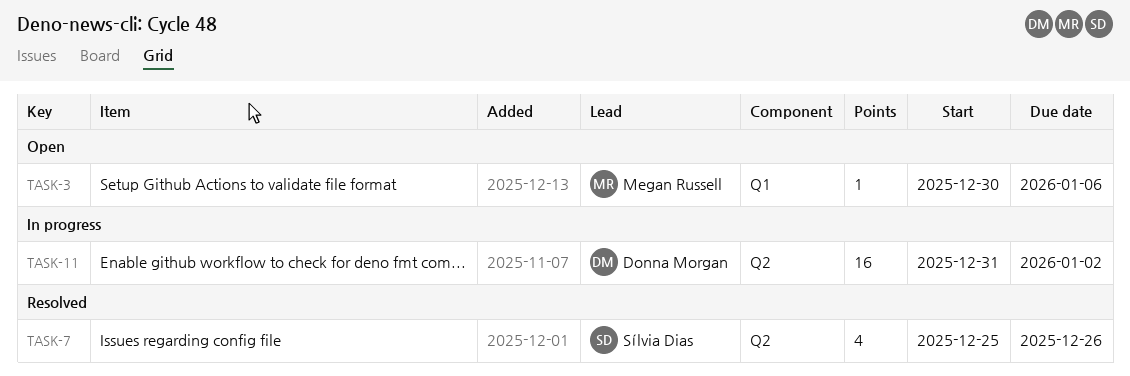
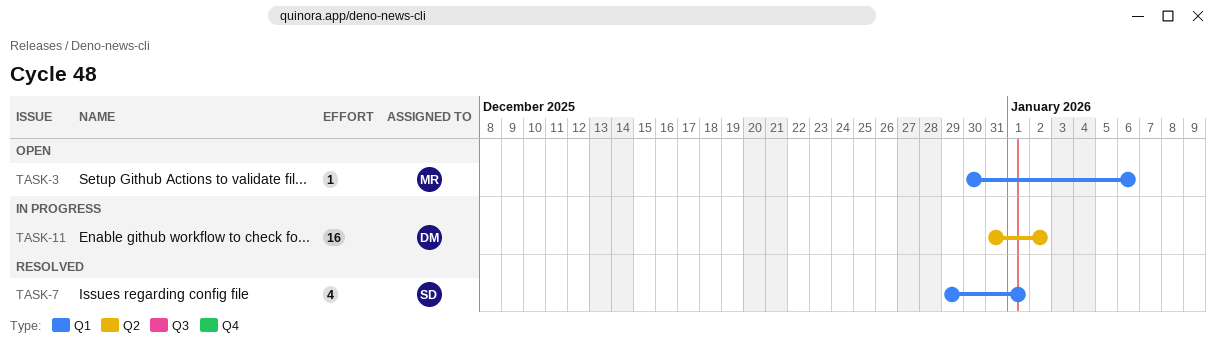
TASK-7, label: Q2 -> Q1
TASK-7, start: Dec 25 -> Dec 29
TASK-7, due: Dec 26 -> Jan 1

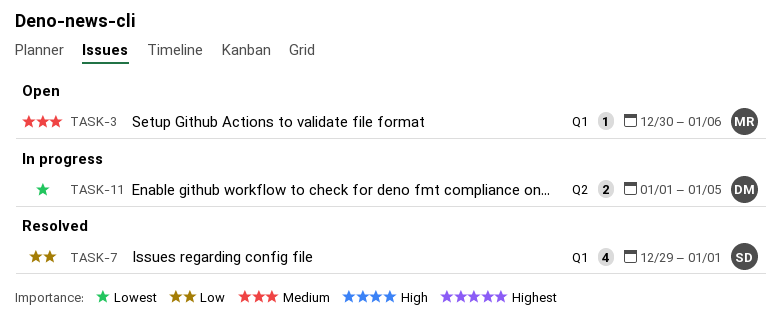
TASK-11, estimate: 16 -> 2
TASK-11, start: Dec 31 -> Jan 1
TASK-11, due: Jan 2 -> Jan 5

